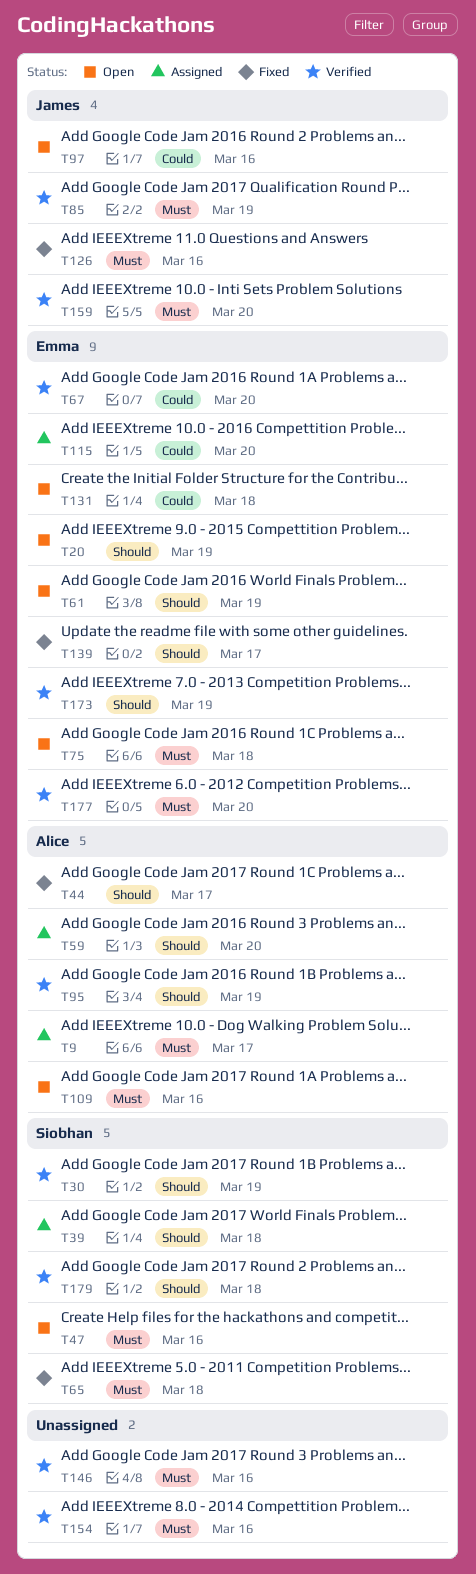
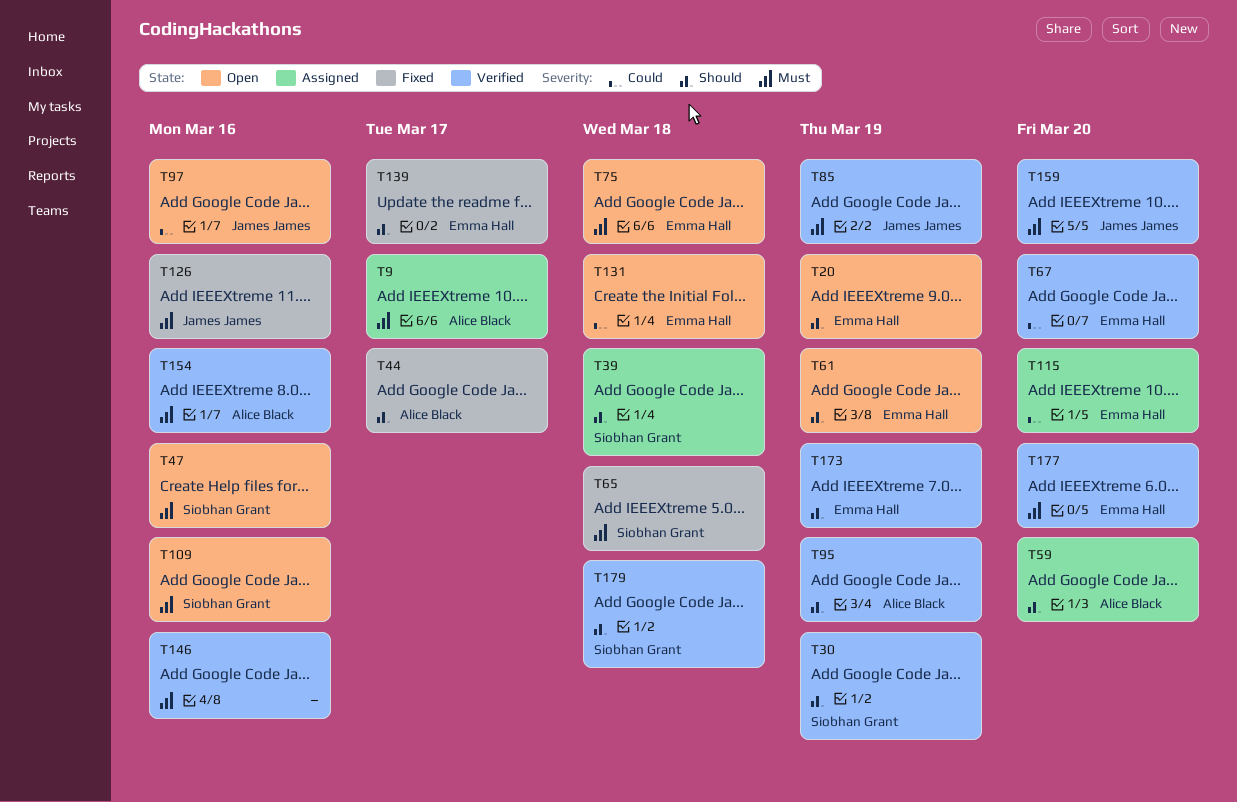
T109, owner: Alice Black -> Siobhan Grant
T154, owner: none -> Alice Black

